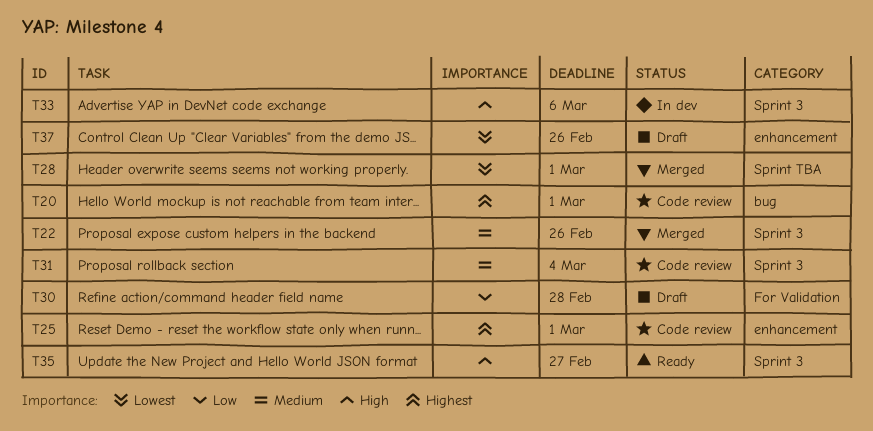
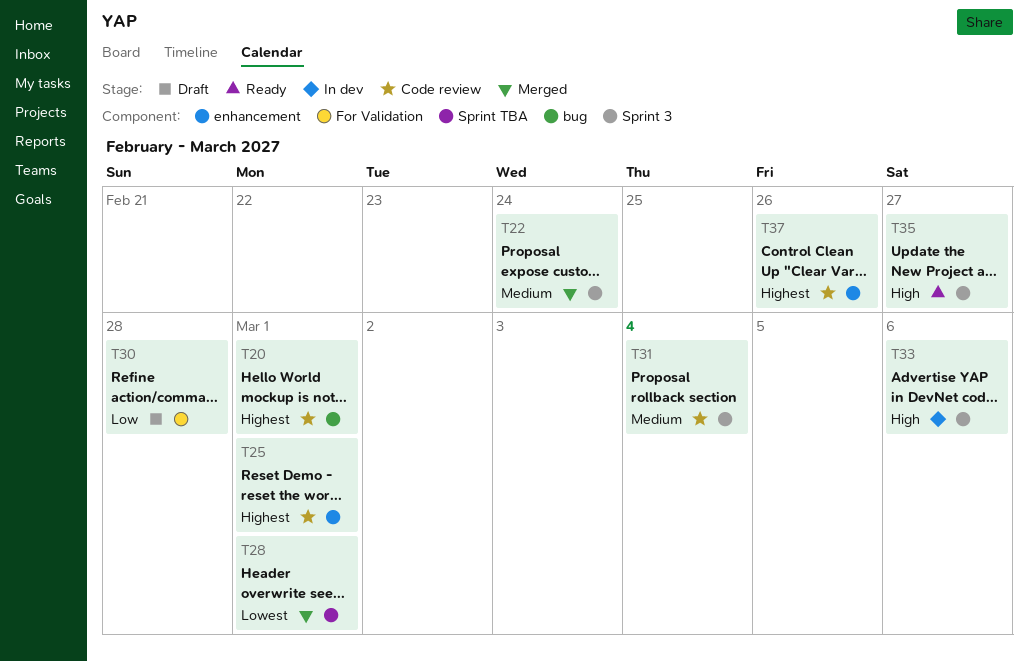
T22, due: Feb 26 -> Feb 24
T37, status: Draft -> Code review
T37, priority: Lowest -> Highest

